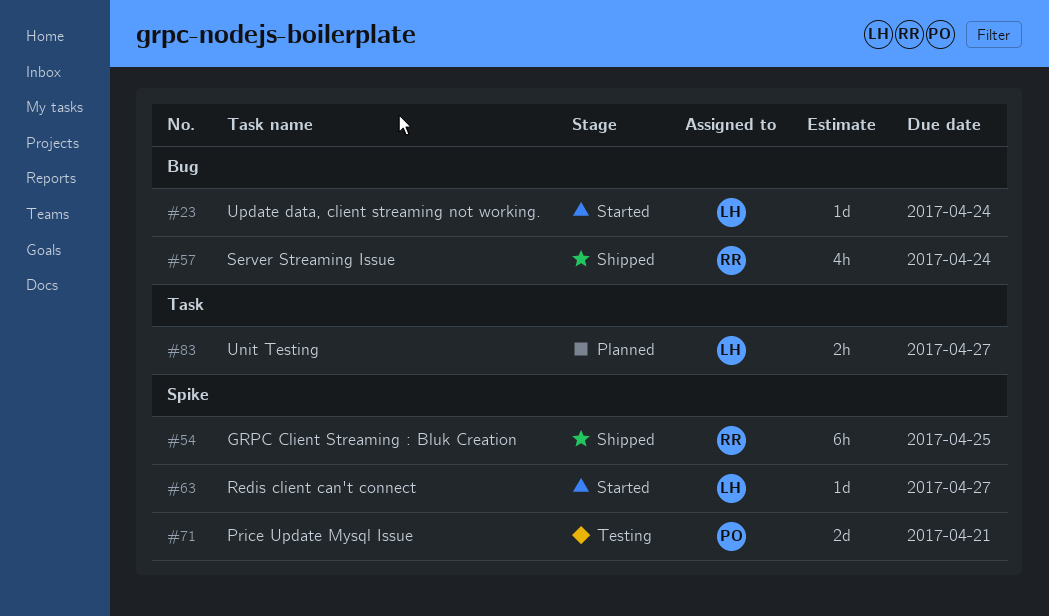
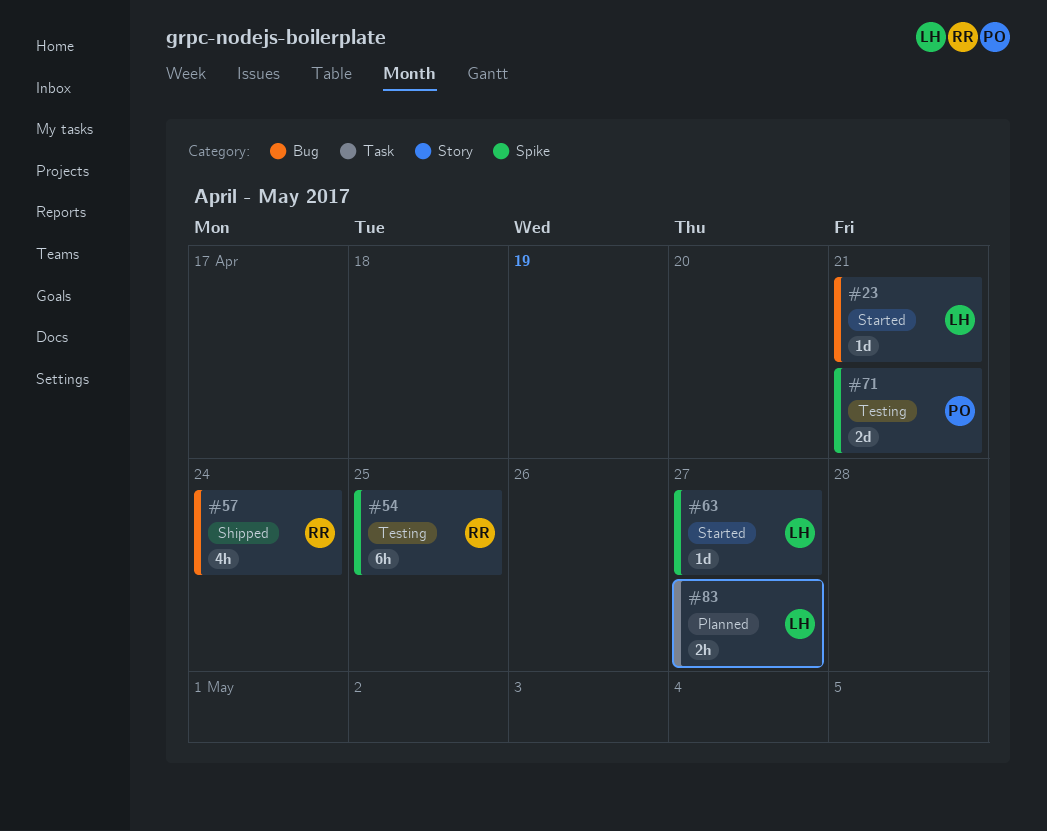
#23, due: Apr 24 -> Apr 21
#54, status: Shipped -> Testing

